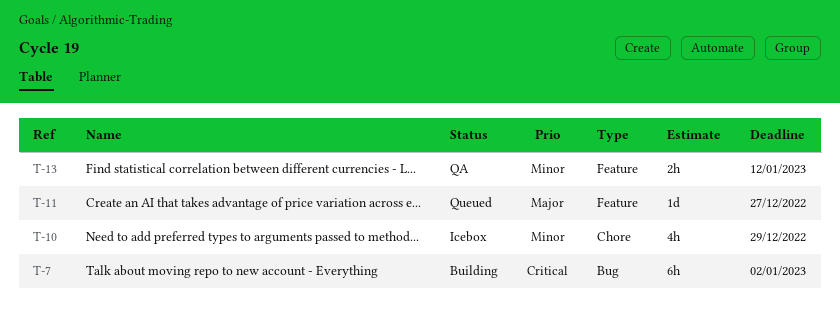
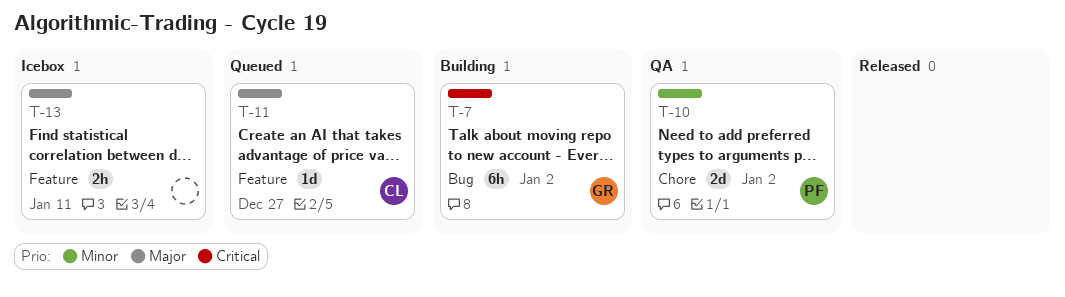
T-10, status: Icebox -> QA
T-10, estimate: 4h -> 2d
T-10, due: Dec 29 -> Jan 2
T-13, status: QA -> Icebox
T-13, priority: Minor -> Major
T-13, due: Jan 12 -> Jan 11

